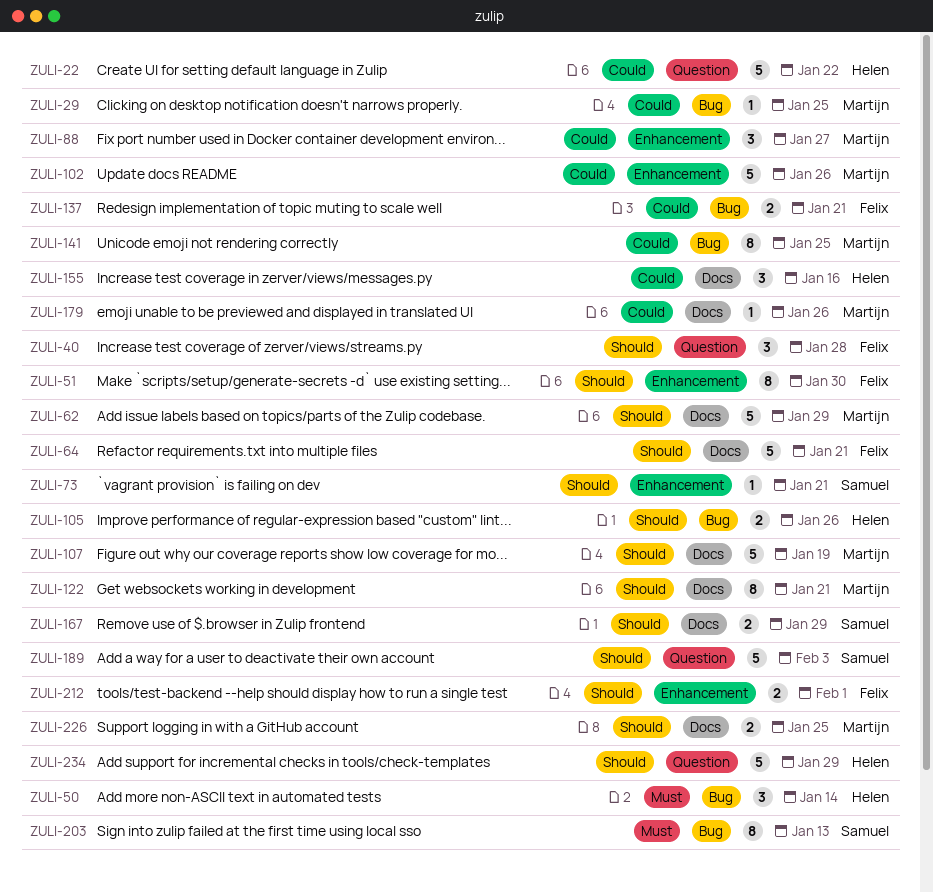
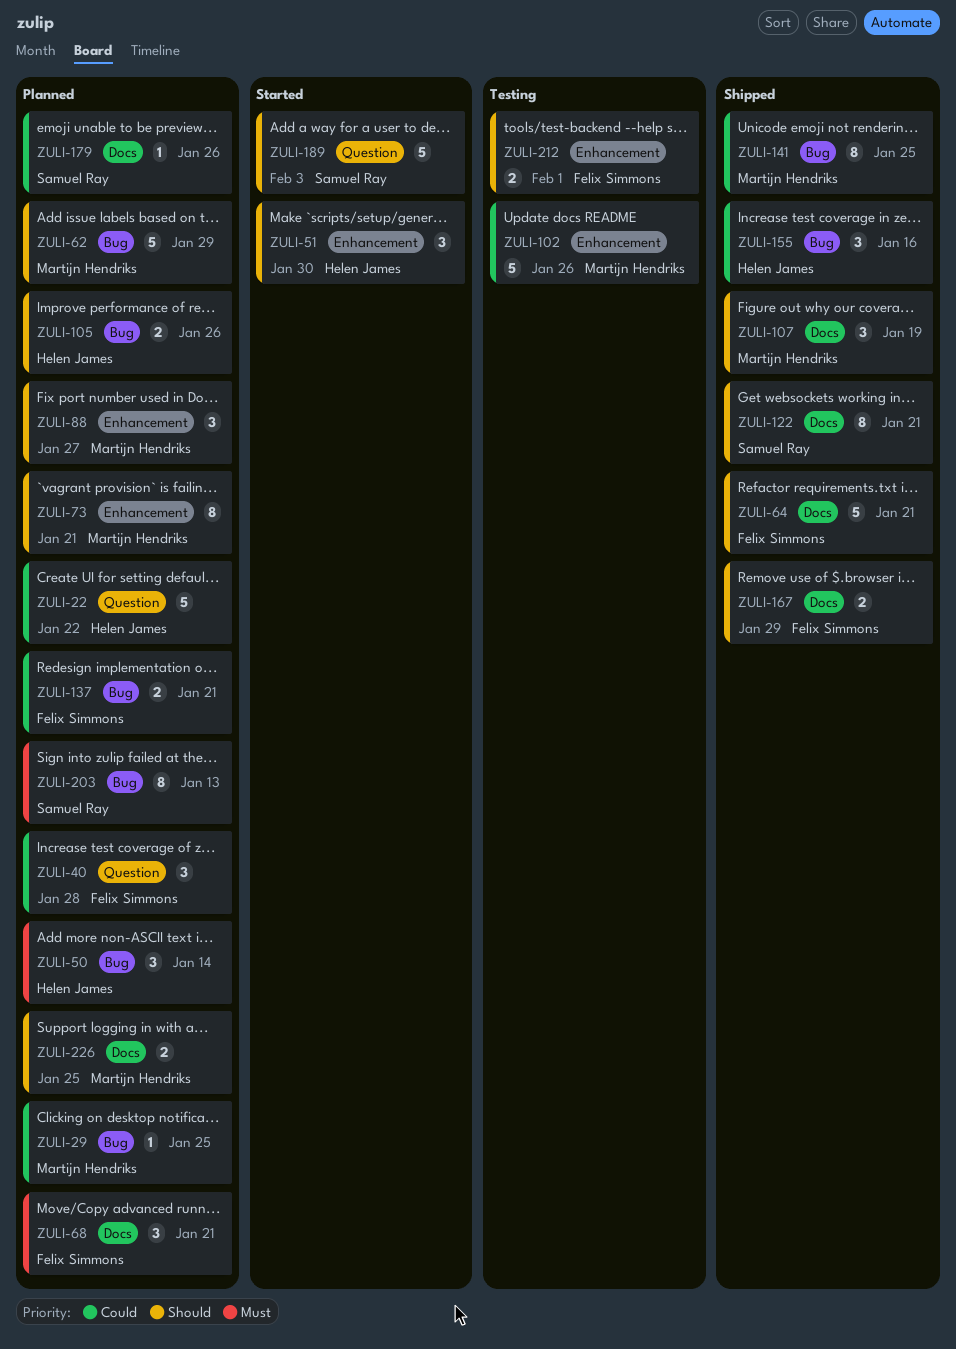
ZULI-40, priority: Should -> Could
ZULI-51, owner: Felix Simmons -> Helen James
ZULI-51, estimate: 8 -> 3
ZULI-62, label: Docs -> Bug
ZULI-68: none -> present
ZULI-73, owner: Samuel Ray -> Martijn Hendriks
ZULI-73, estimate: 1 -> 8
ZULI-88, priority: Could -> Should
ZULI-107, estimate: 5 -> 3
ZULI-122, owner: Martijn Hendriks -> Samuel Ray
ZULI-155, label: Docs -> Bug
ZULI-167, owner: Samuel Ray -> Felix Simmons
ZULI-179, owner: Martijn Hendriks -> Samuel Ray
ZULI-234: present -> none

